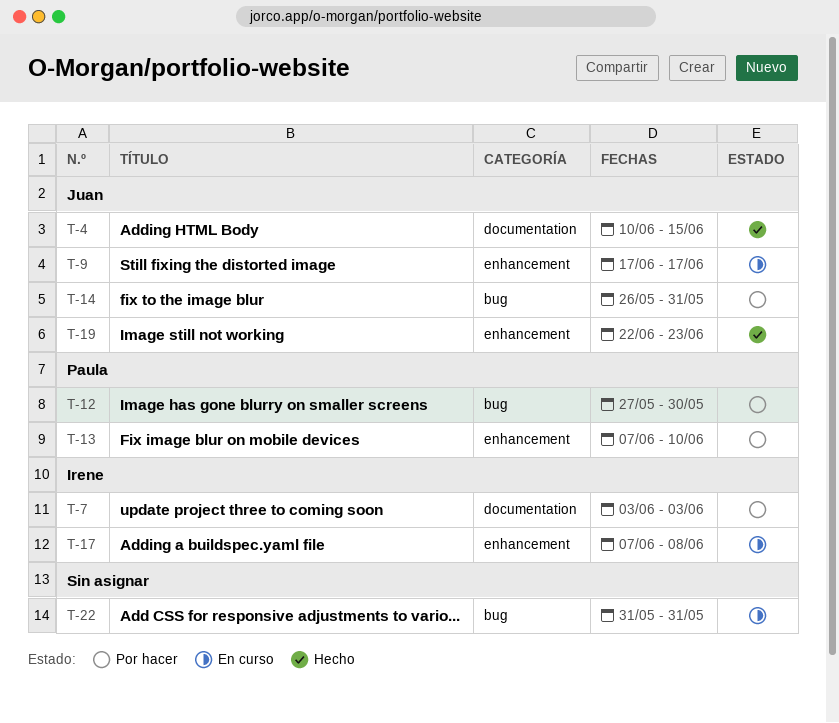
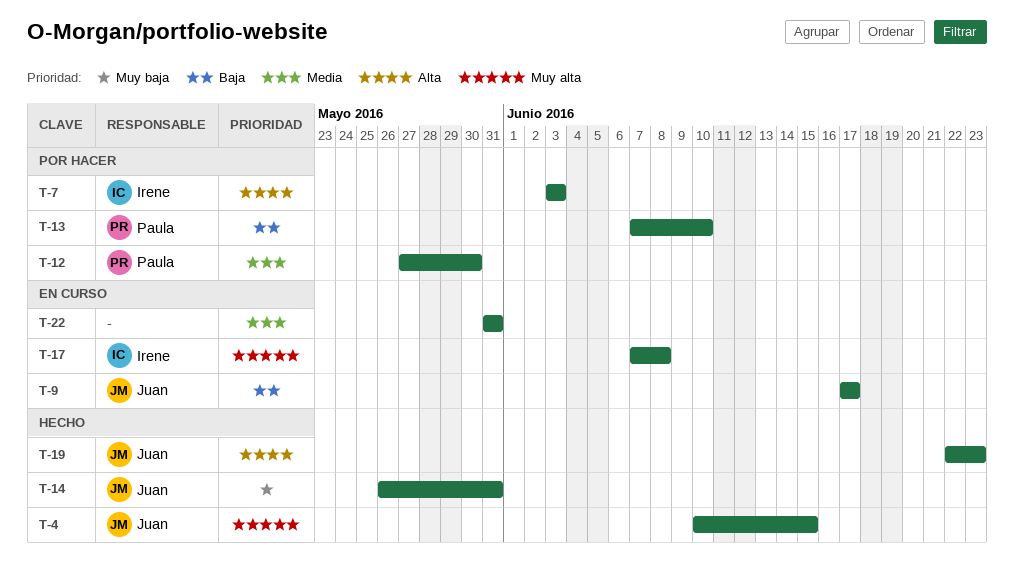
T-14, status: Por hacer -> Hecho

